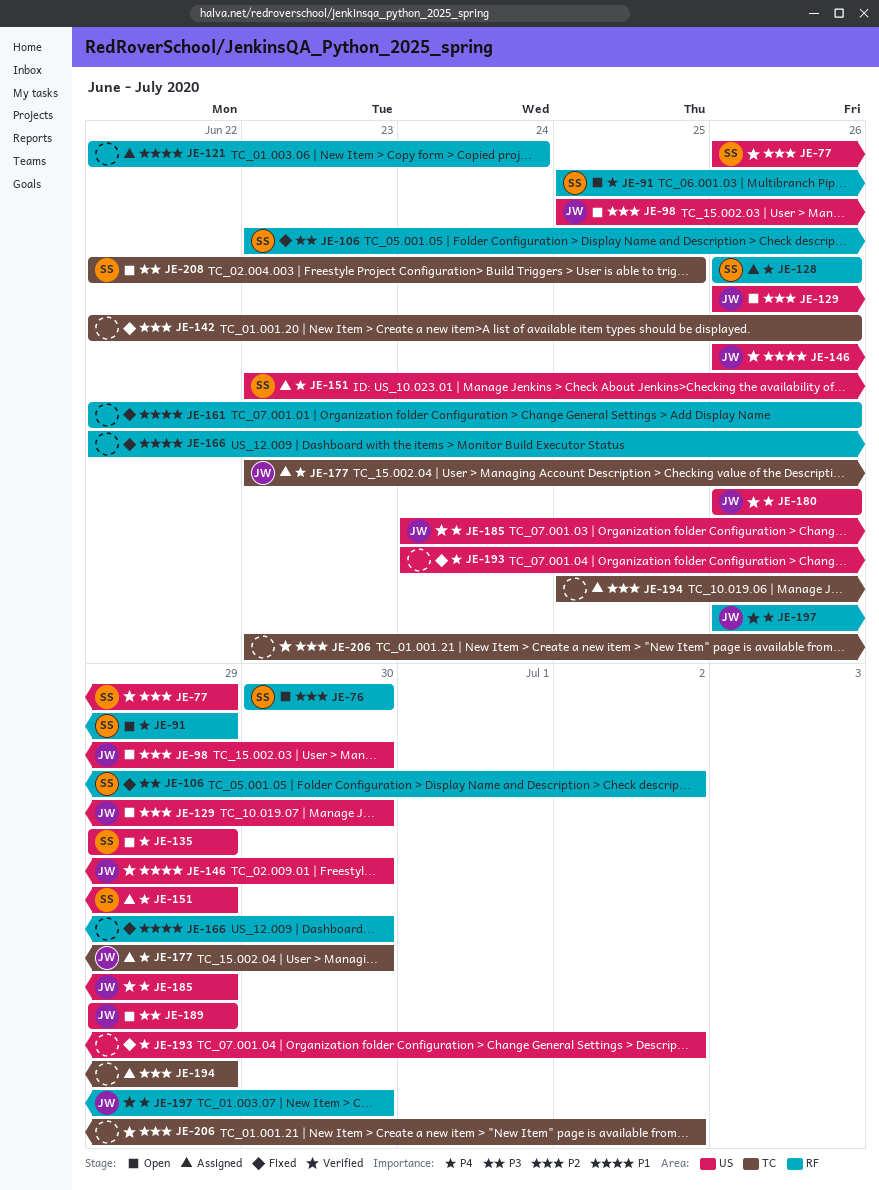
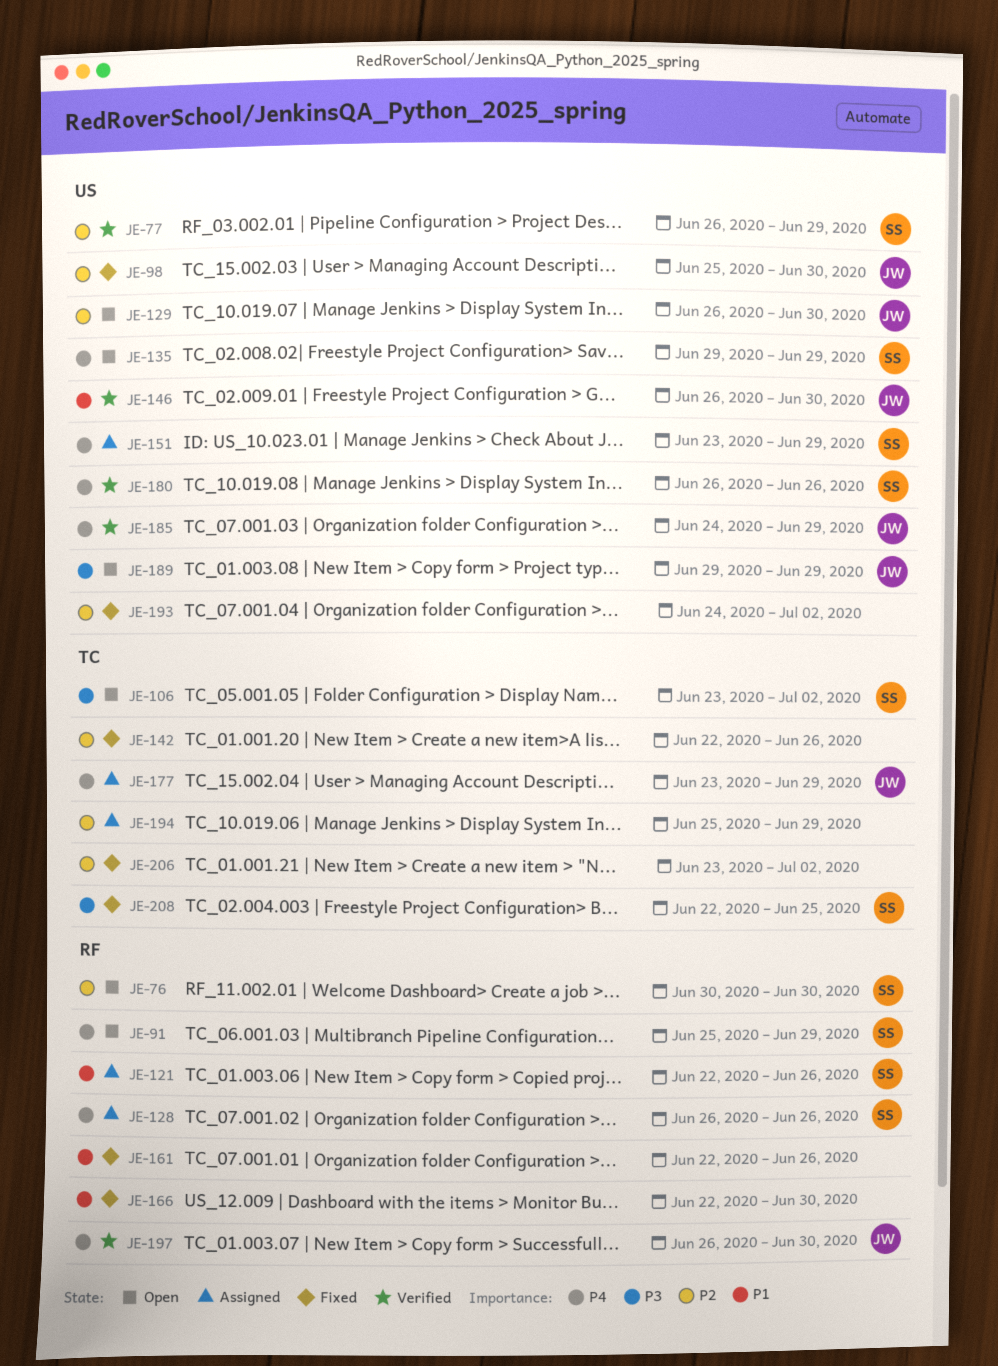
JE-98, status: Open -> Fixed
JE-106, status: Fixed -> Open
JE-106, label: RF -> TC
JE-121, owner: none -> SS
JE-121, due: Jun 24 -> Jun 26
JE-177, due: Jun 30 -> Jun 29
JE-180, owner: JW -> SS
JE-193, priority: P4 -> P2
JE-206, status: Verified -> Fixed
JE-208, status: Open -> Fixed

